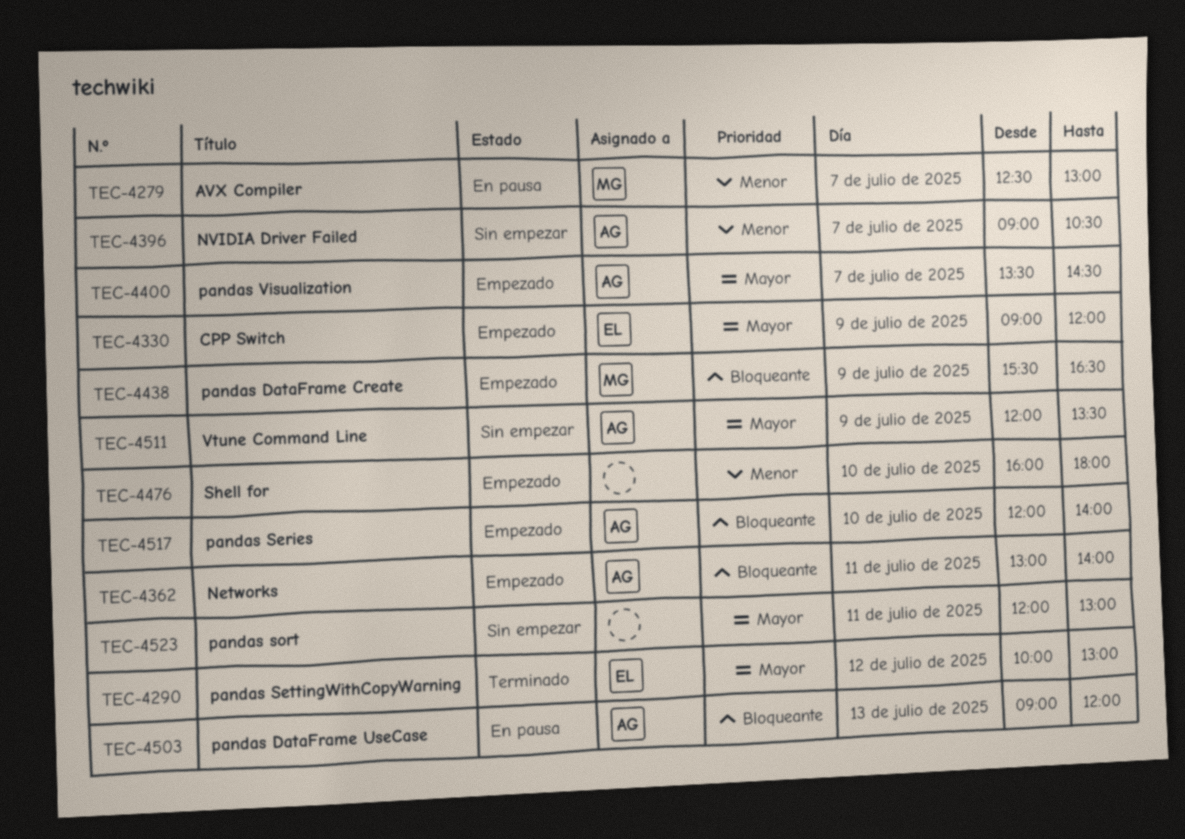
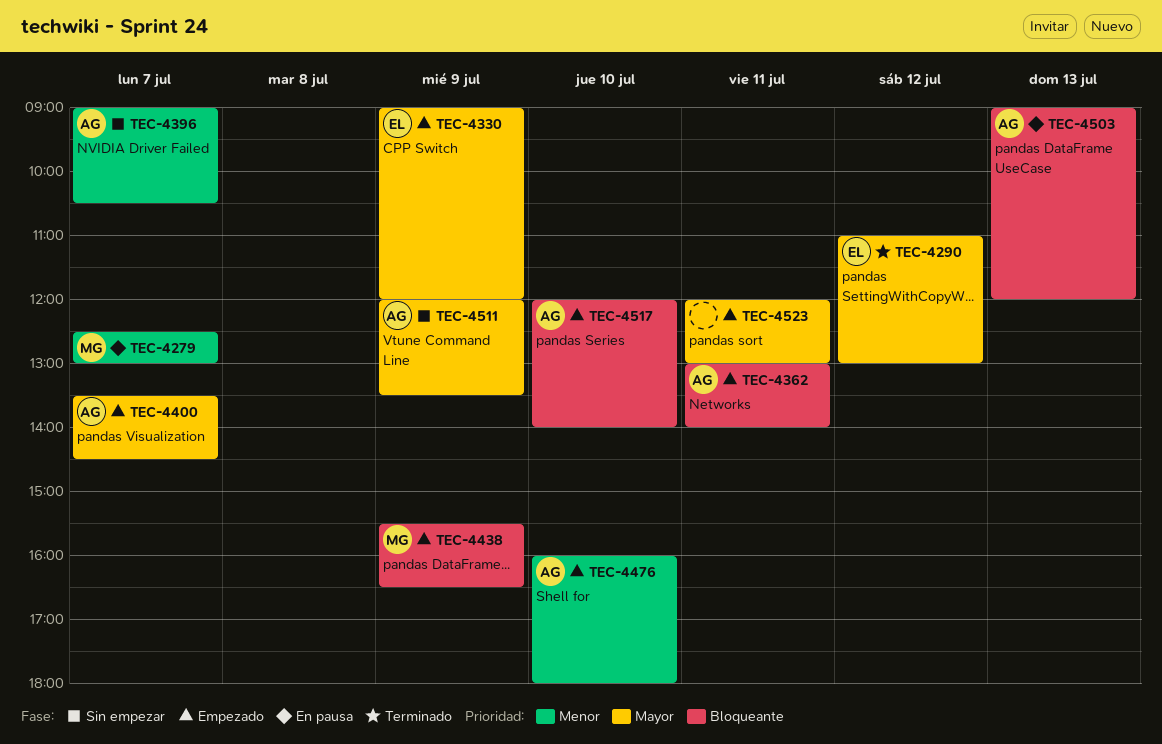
TEC-4290, begins: 10:00 -> 11:00
TEC-4476, owner: none -> AG
TEC-4523, status: Sin empezar -> Empezado

